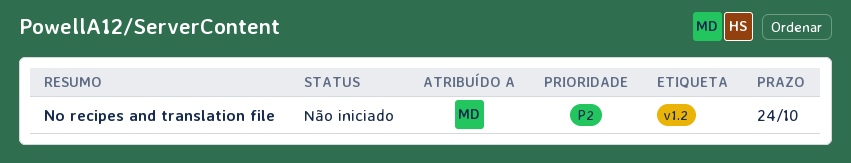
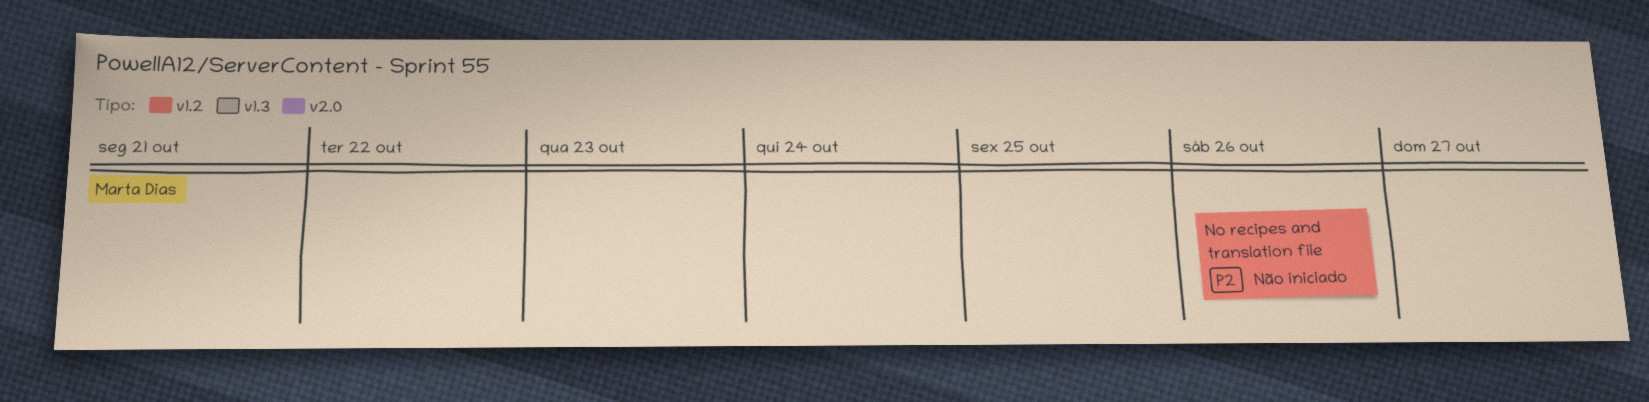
No recipes and translation file, due: Oct 24 -> Oct 26

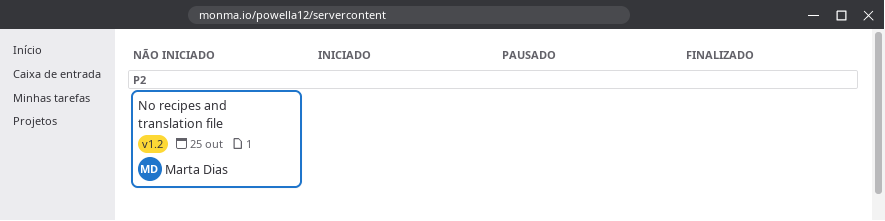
No recipes and translation file, due: Oct 26 -> Oct 25

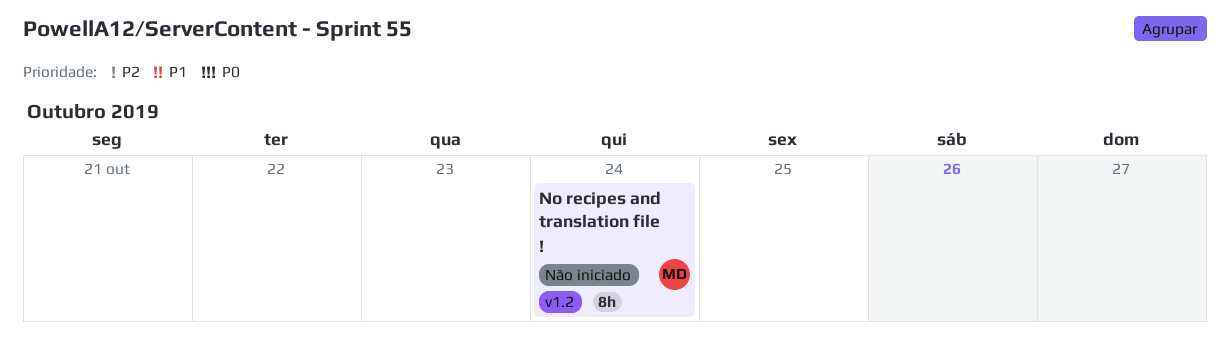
No recipes and translation file, due: Oct 25 -> Oct 24

